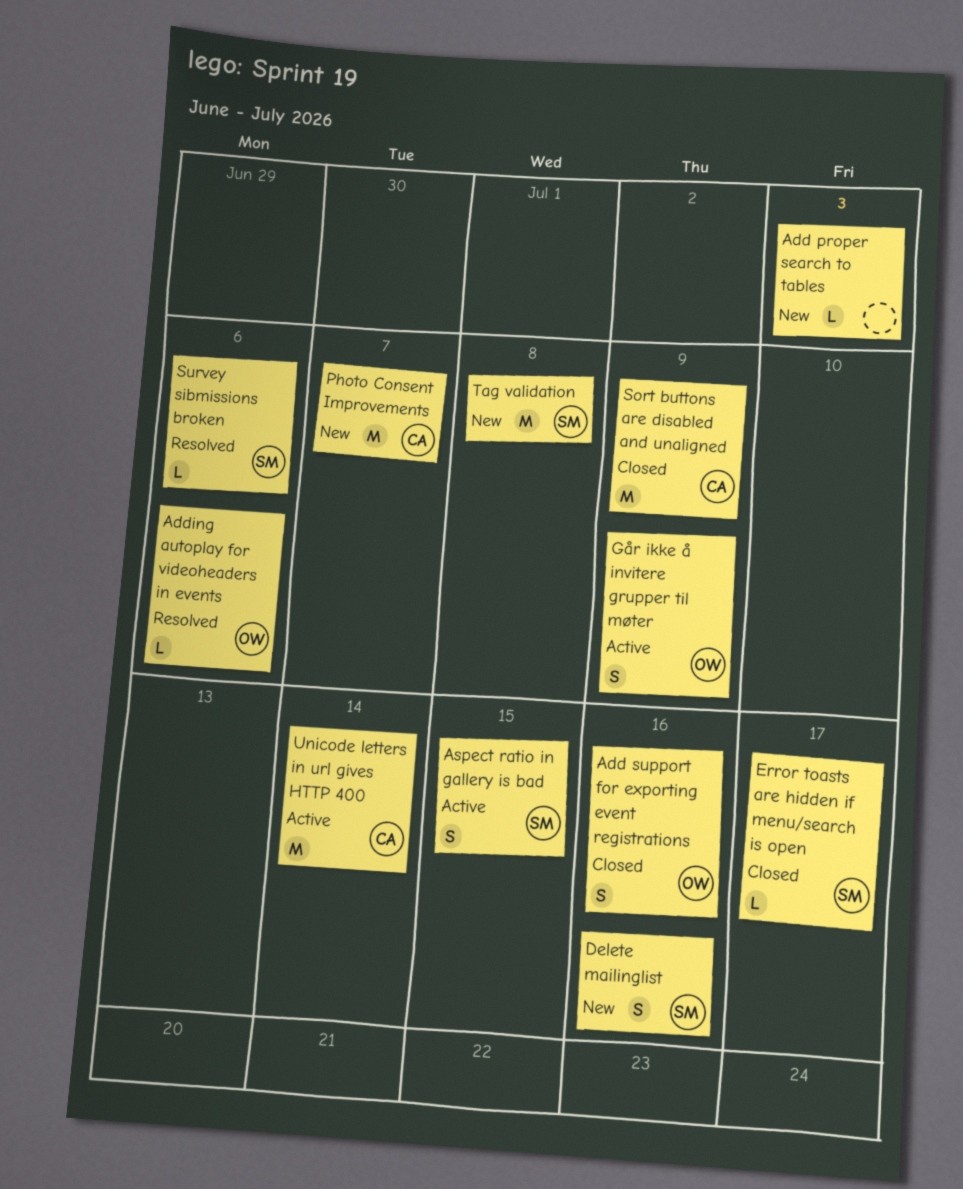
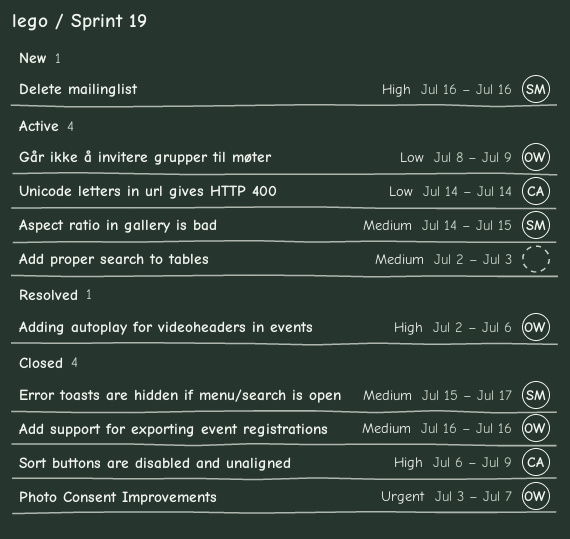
Add proper search to tables, status: New -> Active
Photo Consent Improvements, status: New -> Closed
Photo Consent Improvements, owner: CA -> OW
Survey sibmissions broken: present -> none
Tag validation: present -> none

